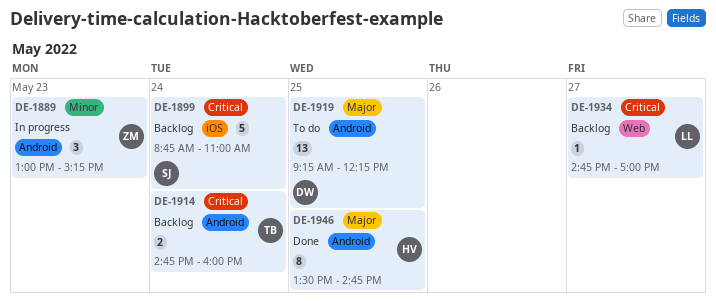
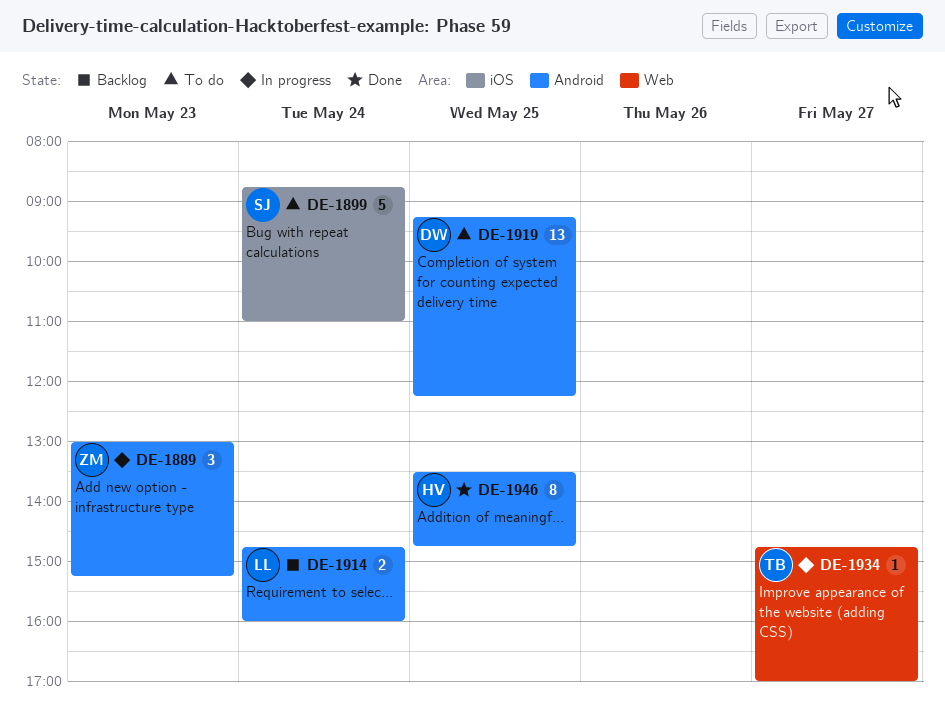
DE-1899, status: Backlog -> To do
DE-1914, owner: TB -> LL
DE-1934, status: Backlog -> In progress
DE-1934, owner: LL -> TB

